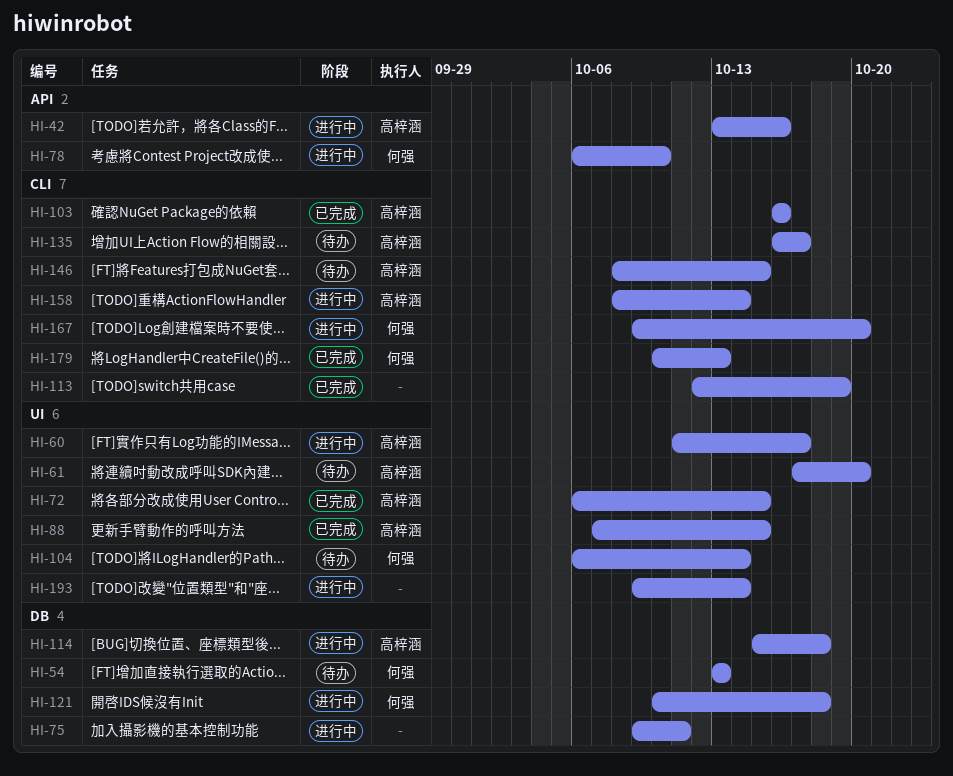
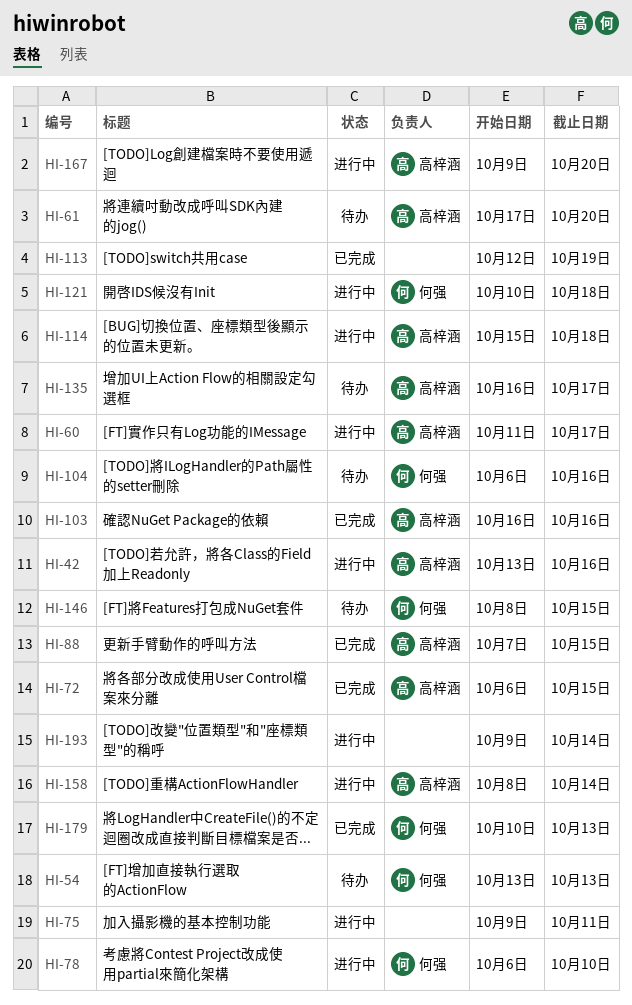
HI-104, due: Oct 14 -> Oct 16
HI-146, owner: 高梓涵 -> 何强
HI-167, owner: 何强 -> 高梓涵

